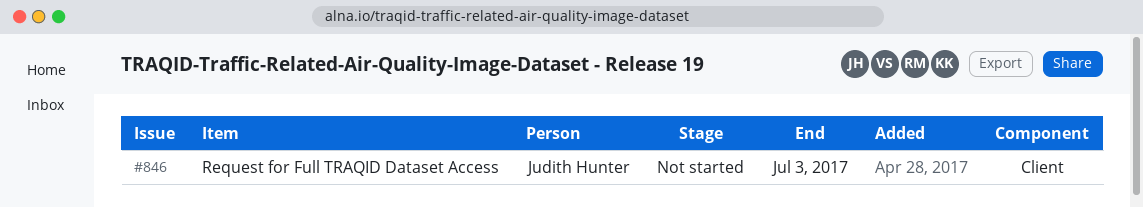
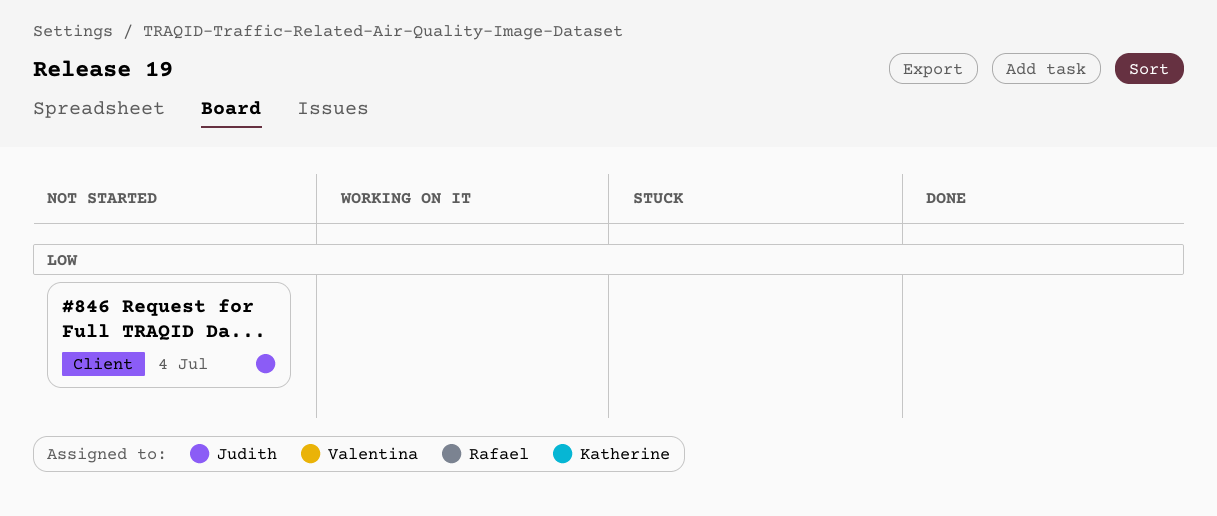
#846, due: Jul 3 -> Jul 4

